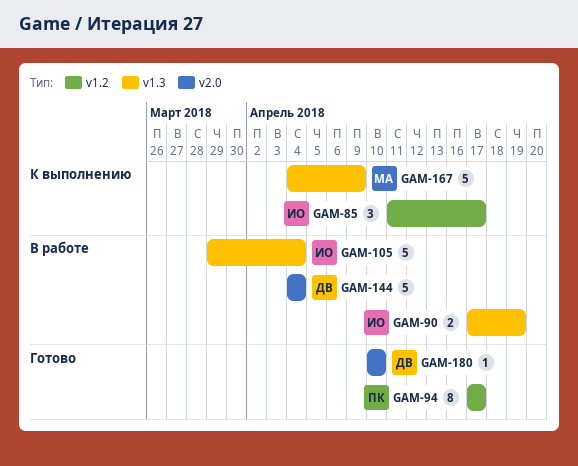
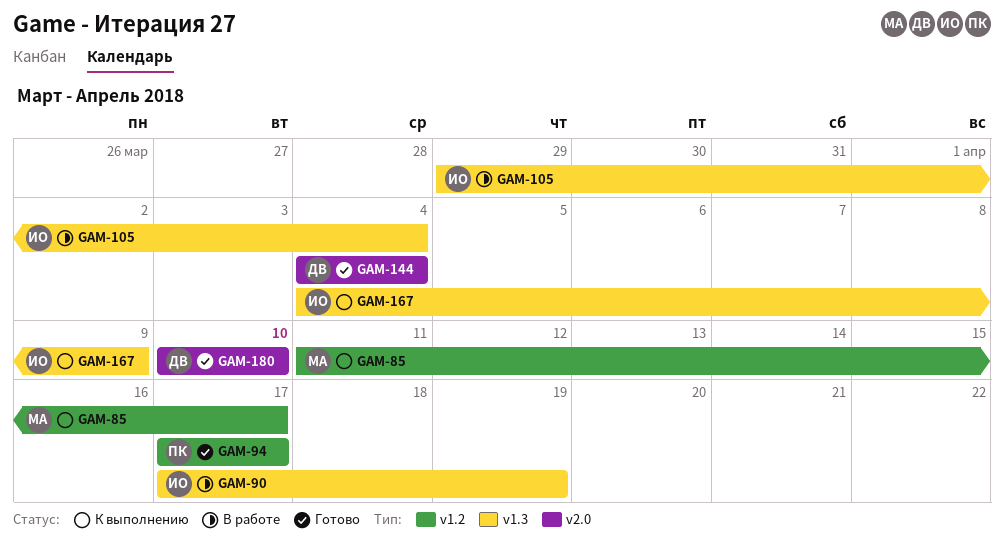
GAM-85, owner: ИО -> МА
GAM-144, status: В работе -> Готово
GAM-167, owner: МА -> ИО

